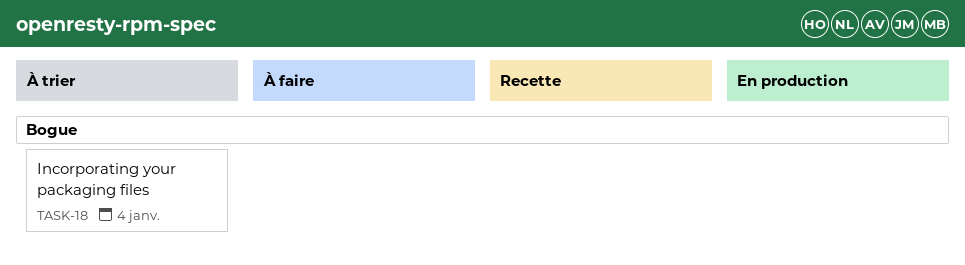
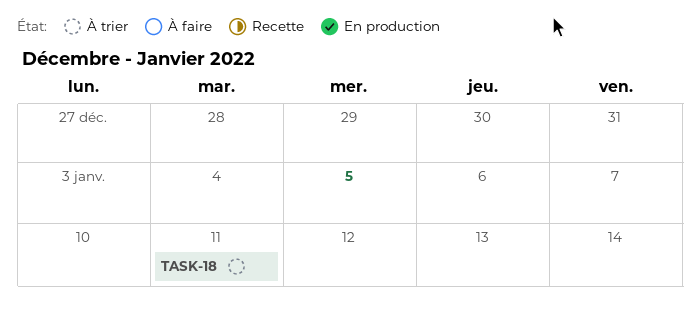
TASK-18, due: Jan 4 -> Jan 11

